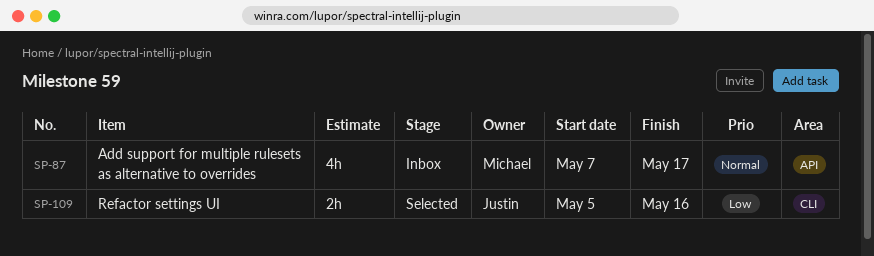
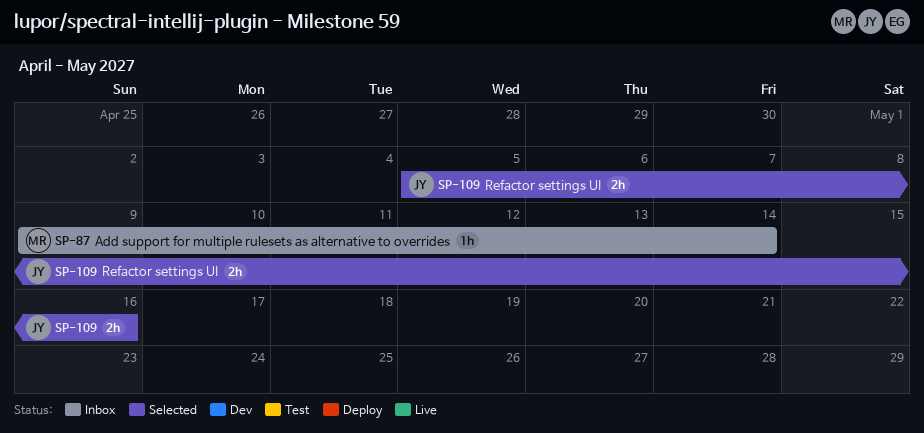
SP-87, estimate: 4h -> 1h
SP-87, start: May 7 -> May 9
SP-87, due: May 17 -> May 14

